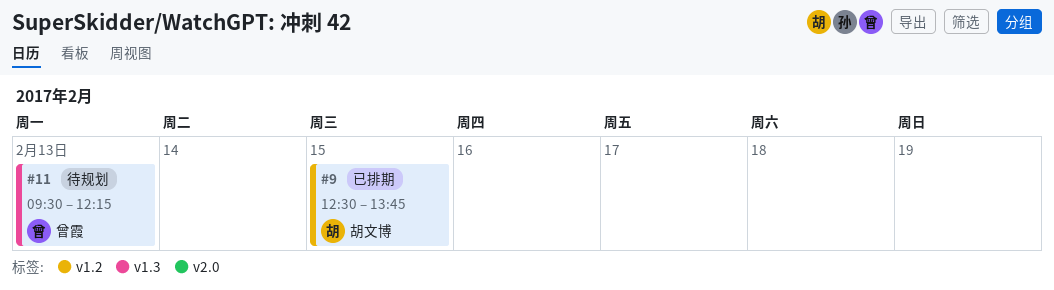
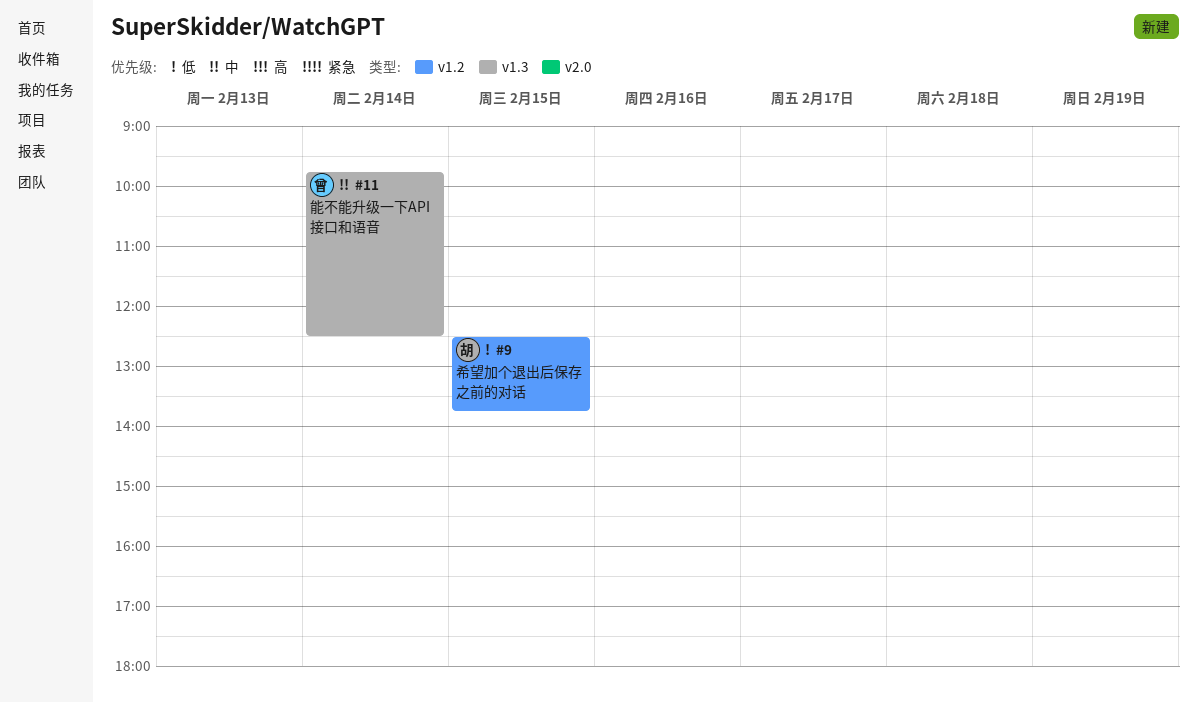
#11, day: Feb 13 -> Feb 14
#11, begins: 09:30 -> 09:45
#11, ends: 12:15 -> 12:30

